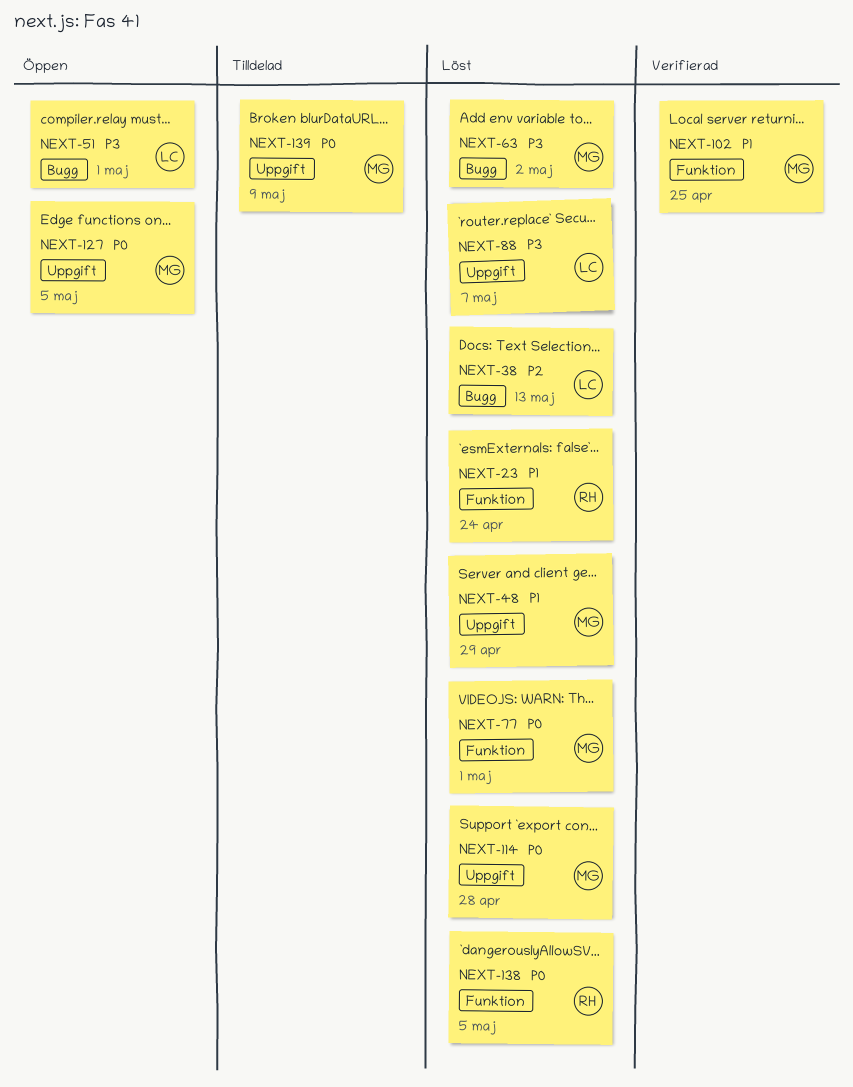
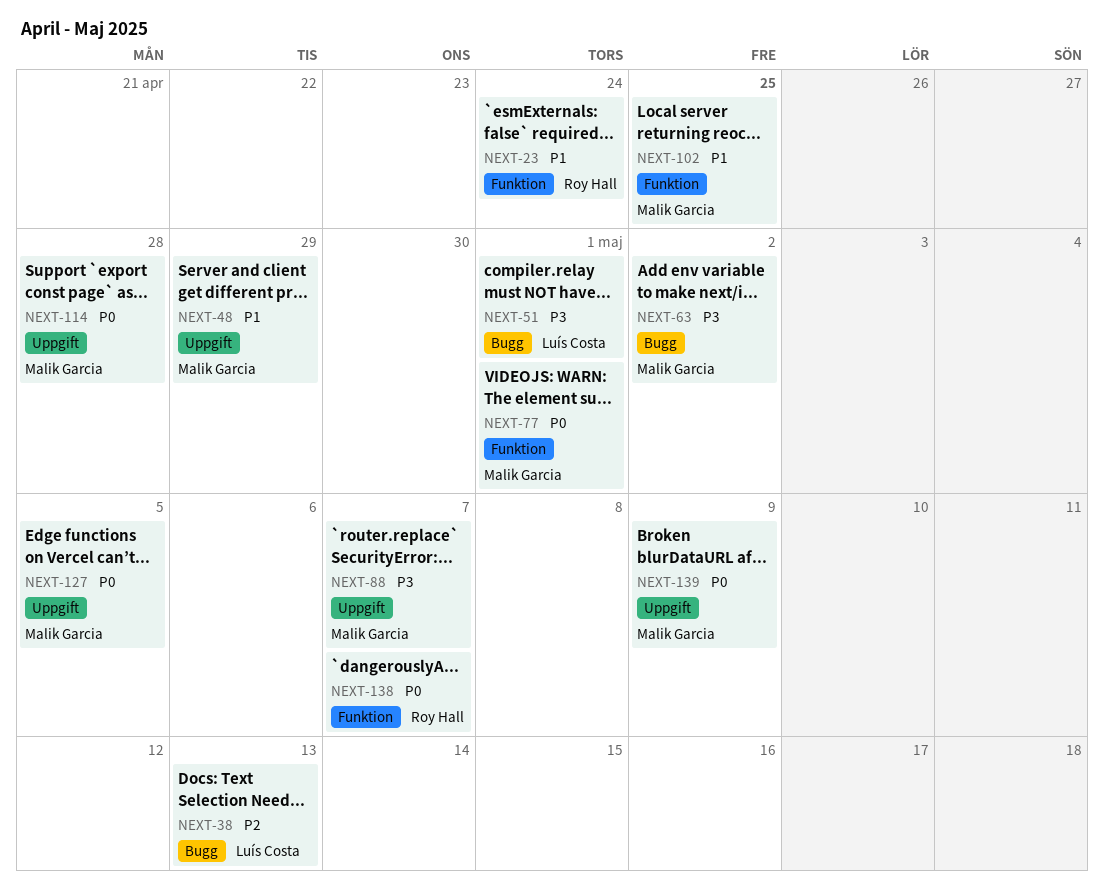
NEXT-88, owner: Luís Costa -> Malik Garcia
NEXT-138, due: May 5 -> May 7

